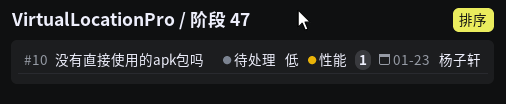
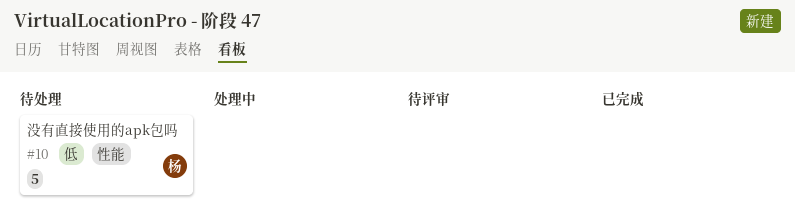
#10, estimate: 1 -> 5

